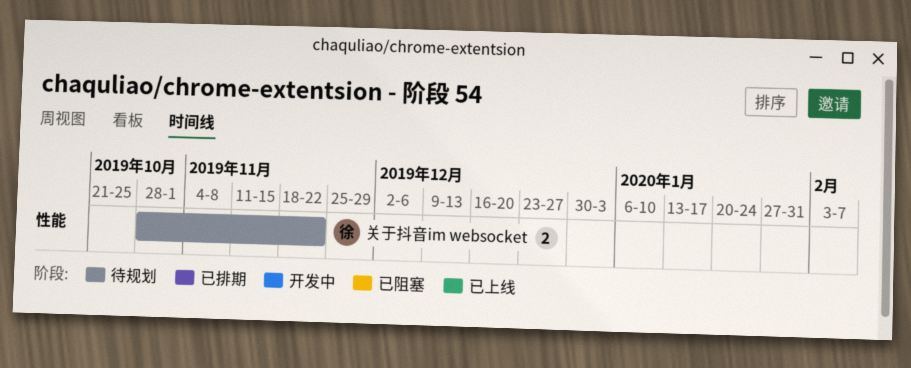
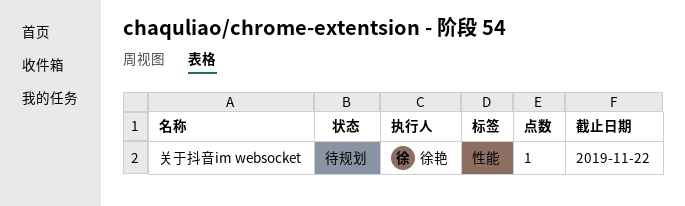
关于抖音im websocket, estimate: 2 -> 1

